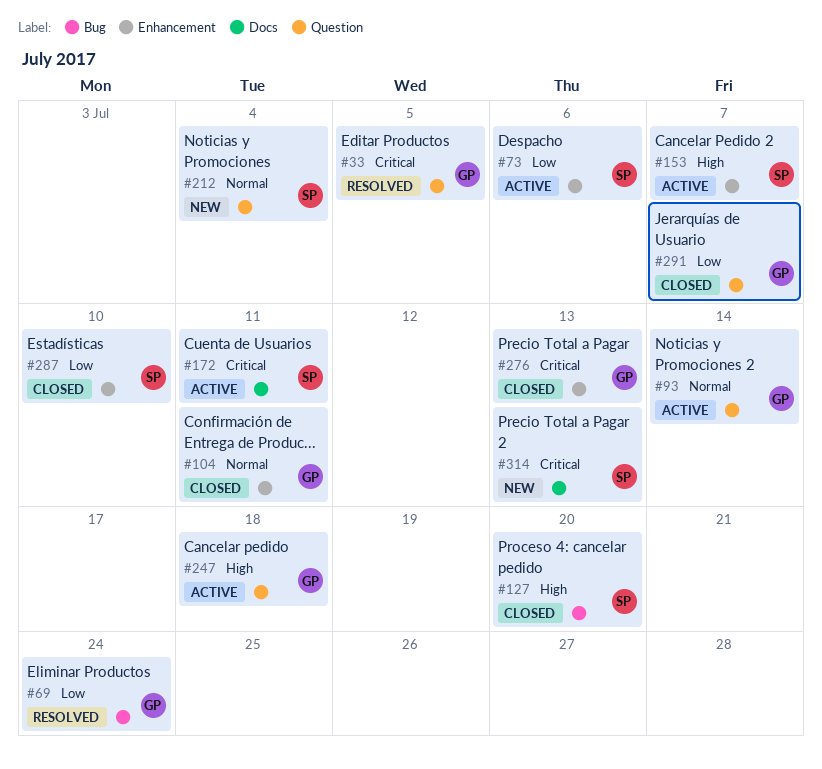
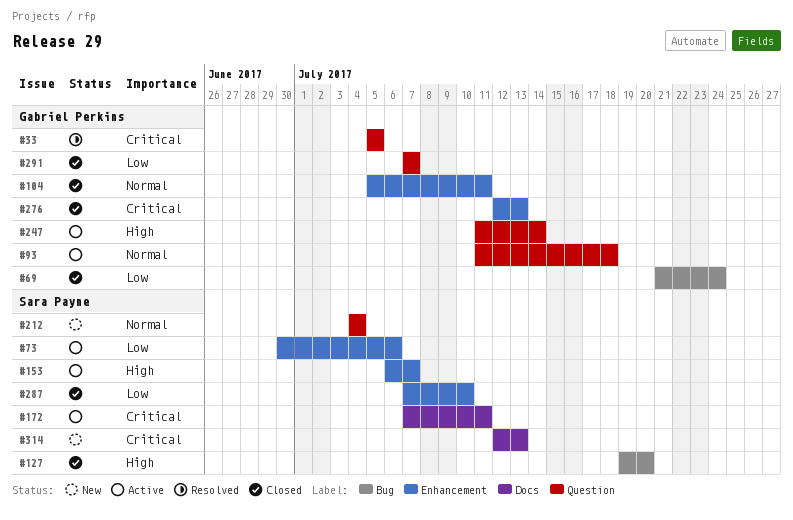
#69, status: Resolved -> Closed
#93, due: Jul 14 -> Jul 18
#247, due: Jul 18 -> Jul 14

